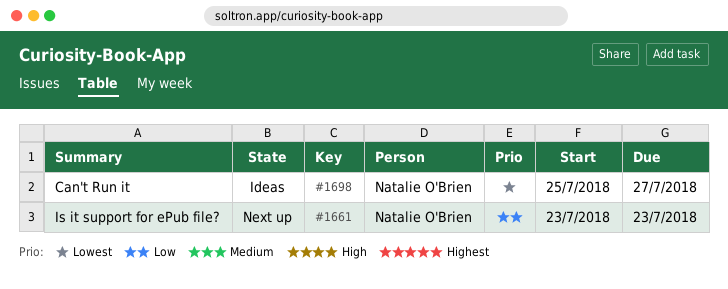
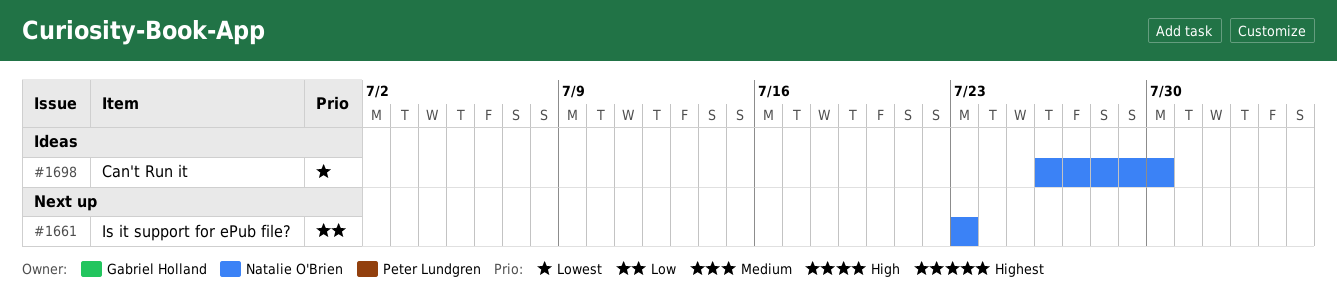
#1698, start: Jul 25 -> Jul 26
#1698, due: Jul 27 -> Jul 30

